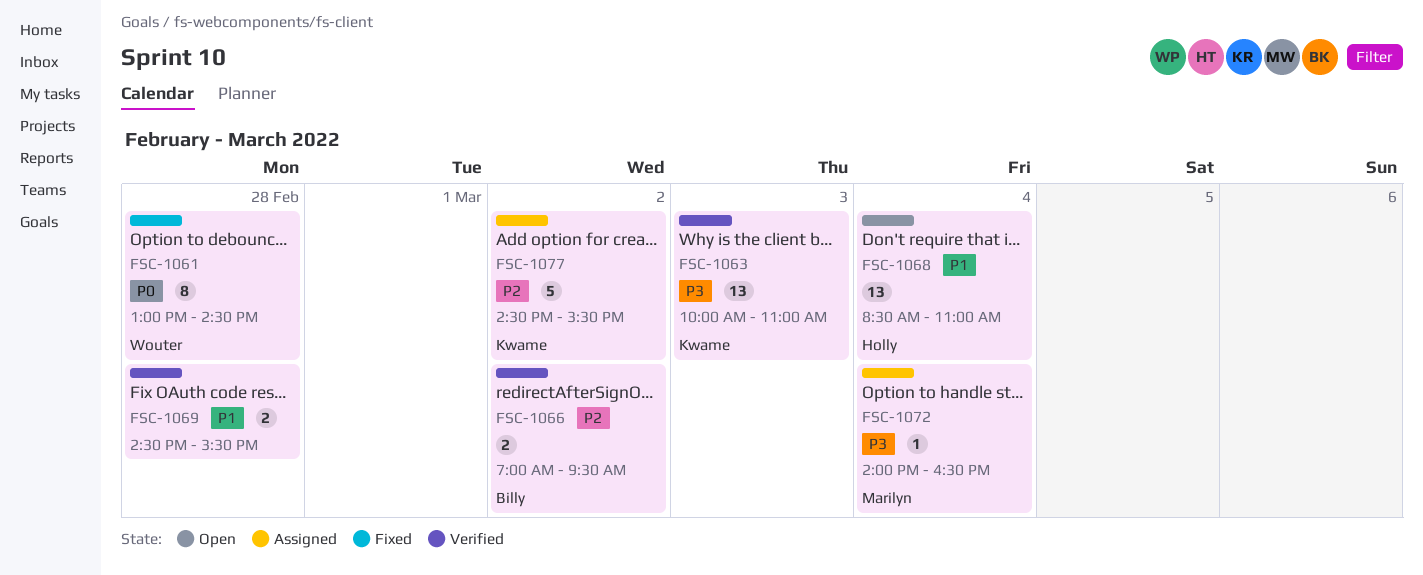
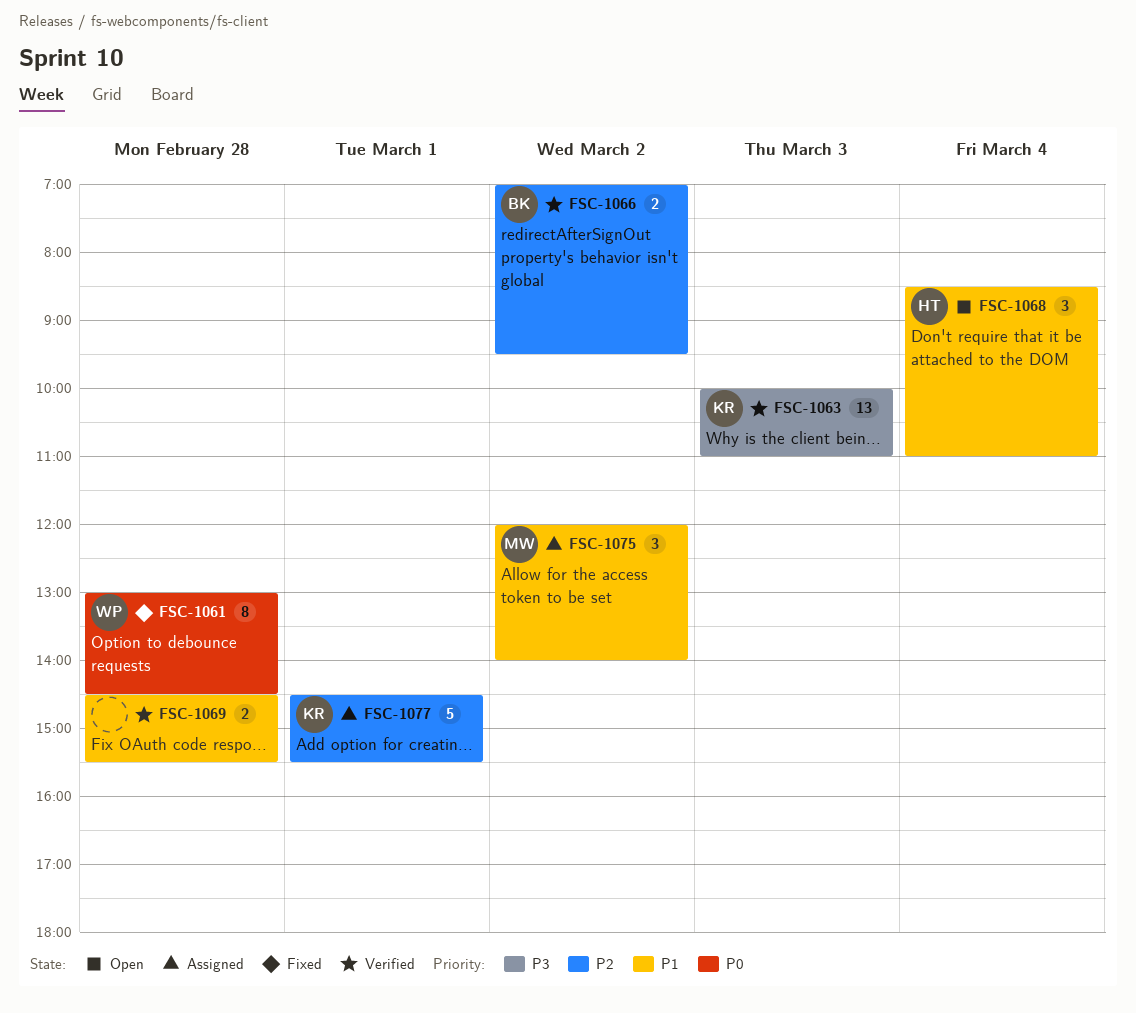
FSC-1068, estimate: 13 -> 3
FSC-1072: present -> none
FSC-1075: none -> present
FSC-1077, day: Mar 2 -> Mar 1

